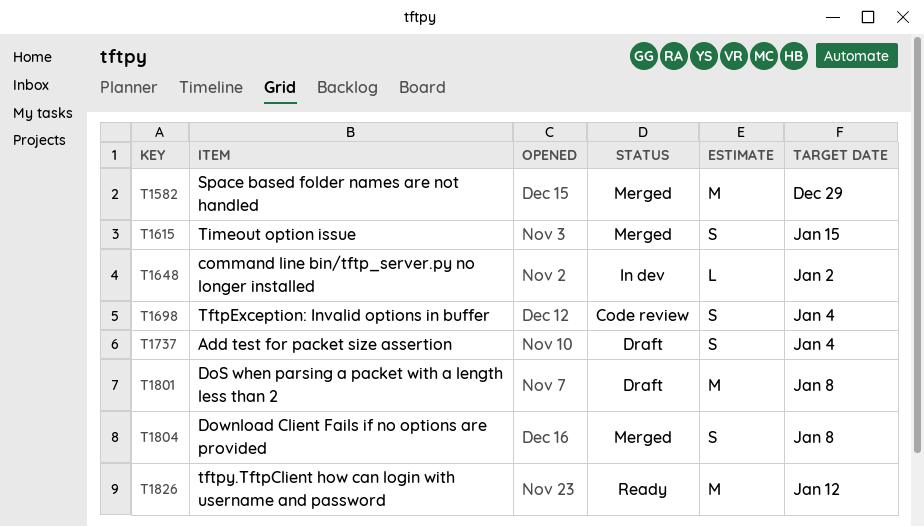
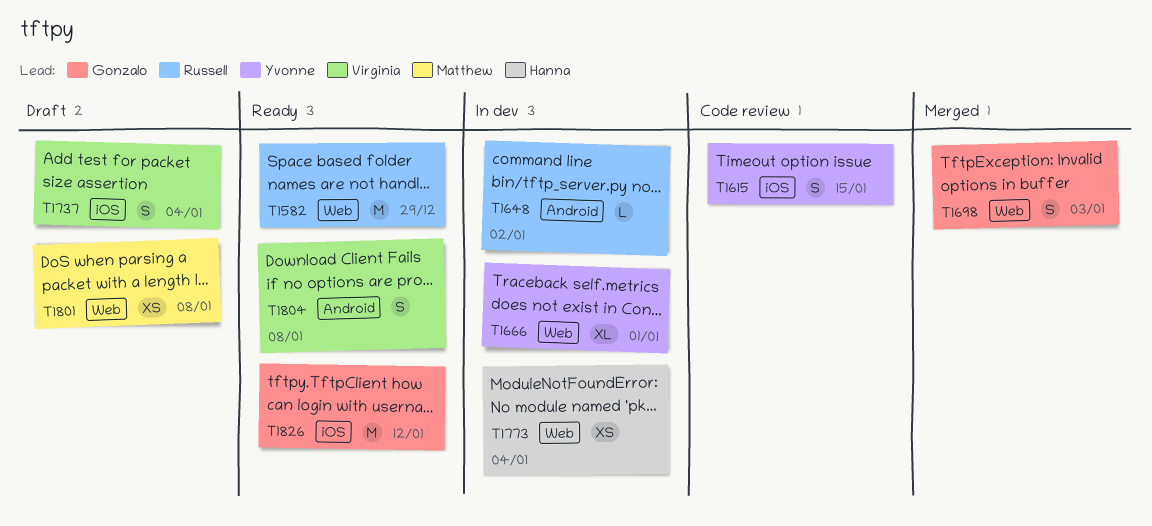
T1582, status: Merged -> Ready
T1615, status: Merged -> Code review
T1666: none -> present
T1698, status: Code review -> Merged
T1698, due: Jan 4 -> Jan 3
T1773: none -> present
T1801, estimate: M -> XS
T1804, status: Merged -> Ready

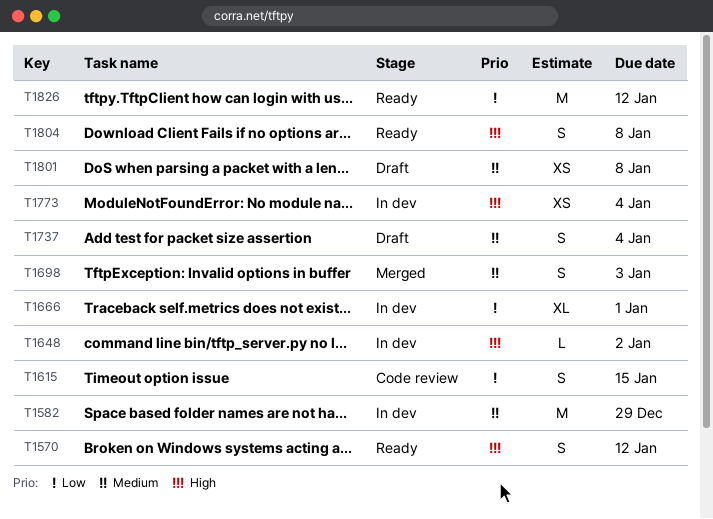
T1570: none -> present
T1582, status: Ready -> In dev

